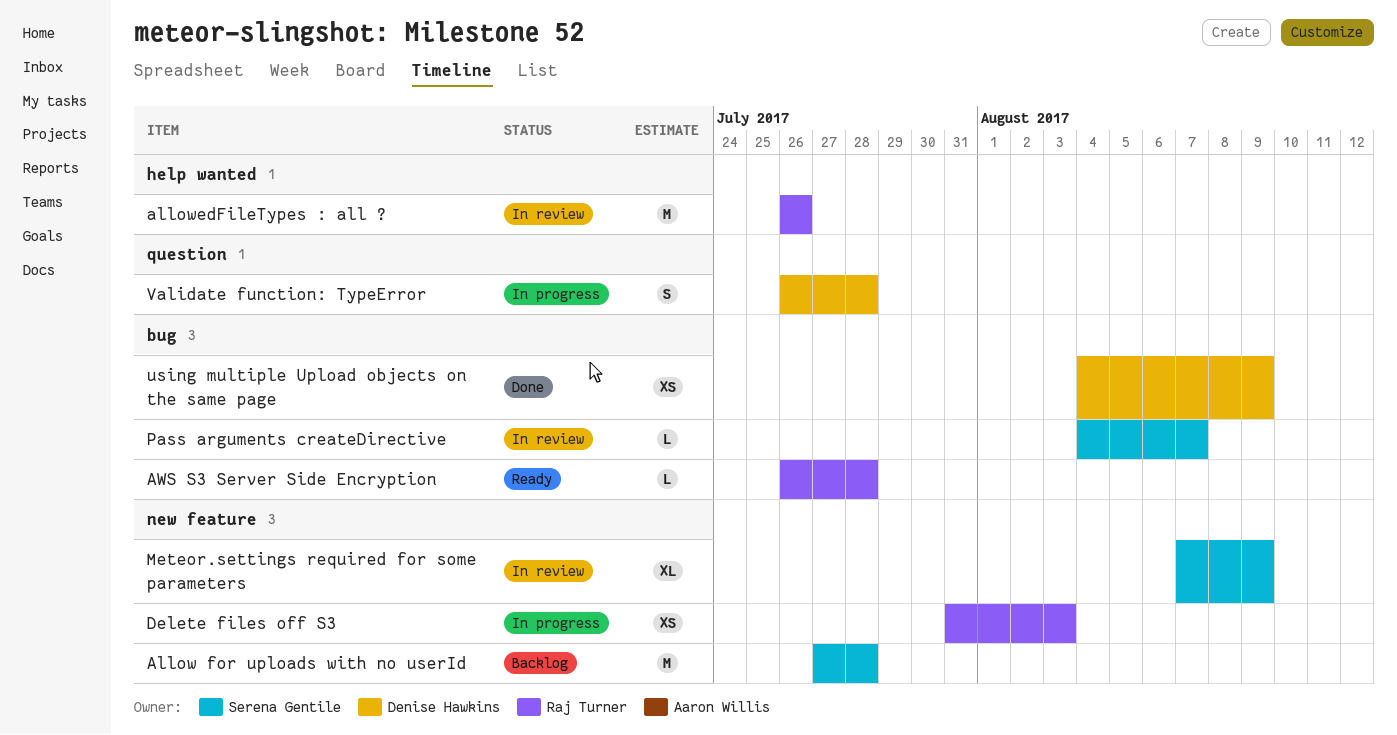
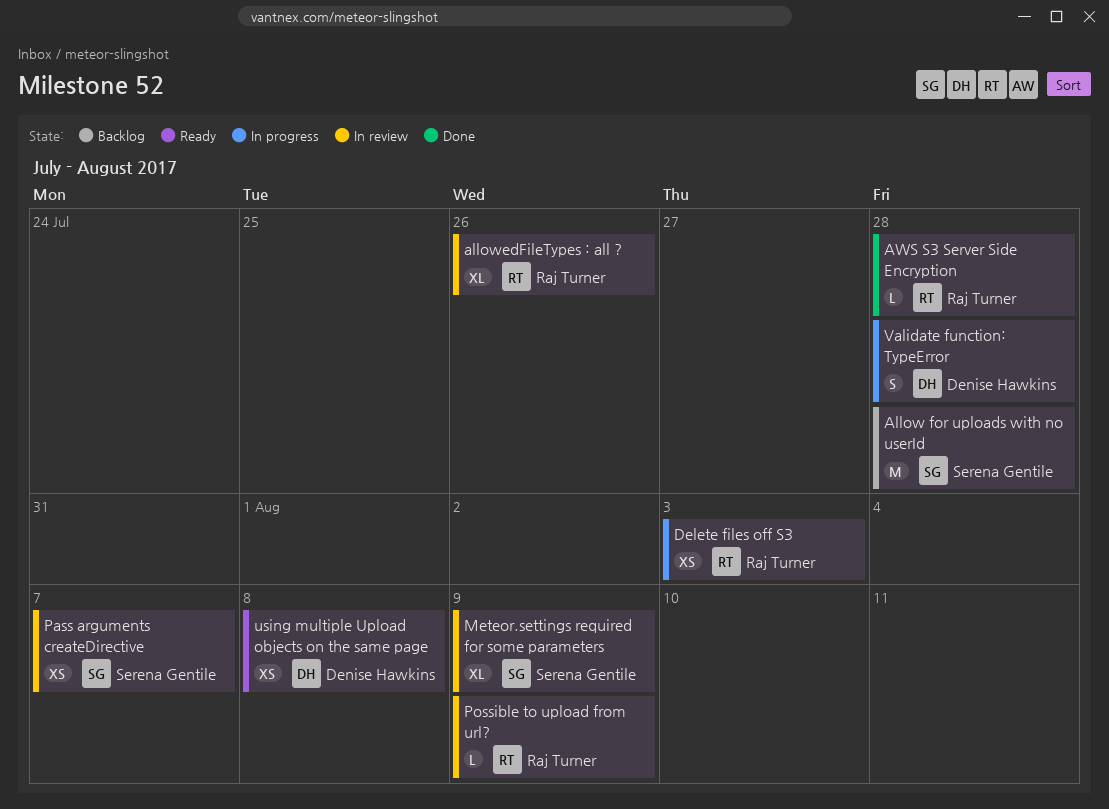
allowedFileTypes : all ?, estimate: M -> XL
AWS S3 Server Side Encryption, status: Ready -> Done
Pass arguments createDirective, estimate: L -> XS
Possible to upload from url?: none -> present
using multiple Upload objects on the same page, status: Done -> Ready
using multiple Upload objects on the same page, due: Aug 9 -> Aug 8

